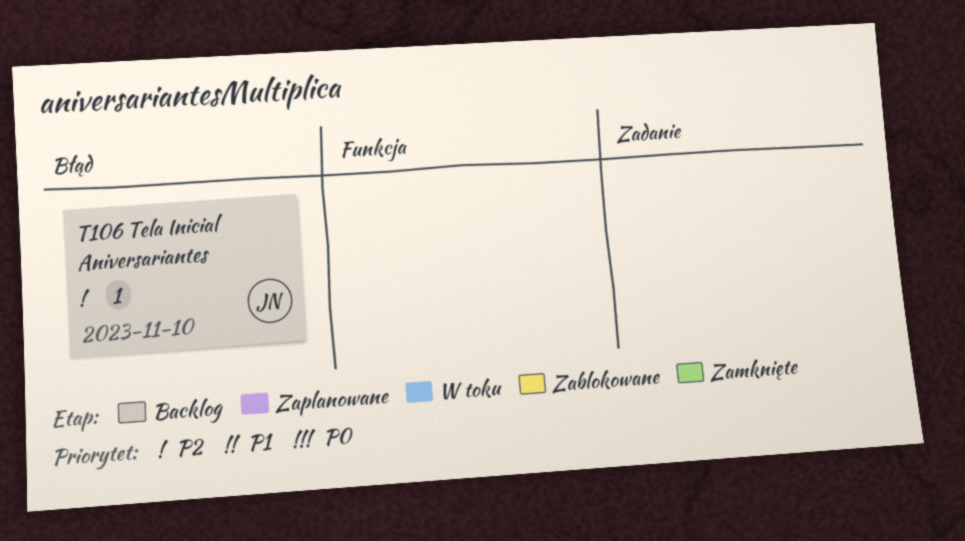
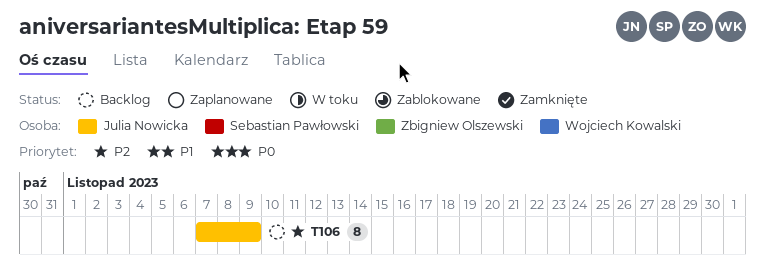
T106, estimate: 1 -> 8
T106, due: Nov 10 -> Nov 9

